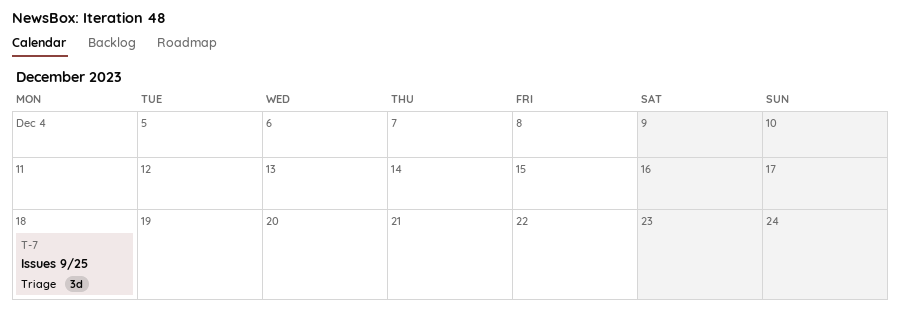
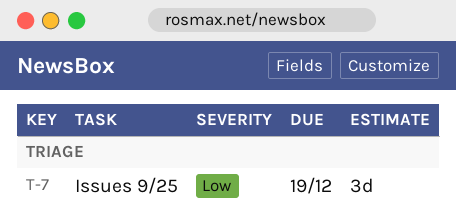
T-7, due: Dec 18 -> Dec 19

